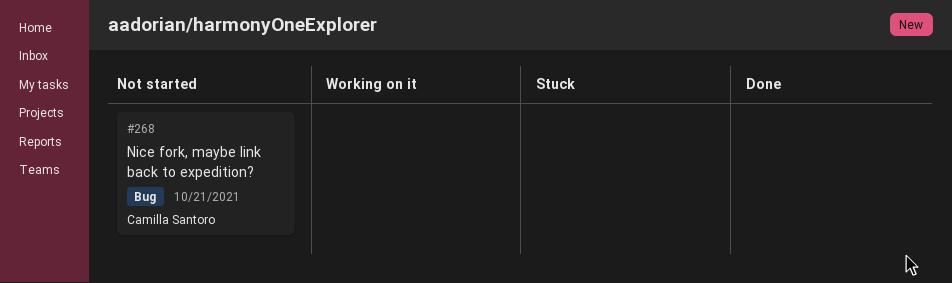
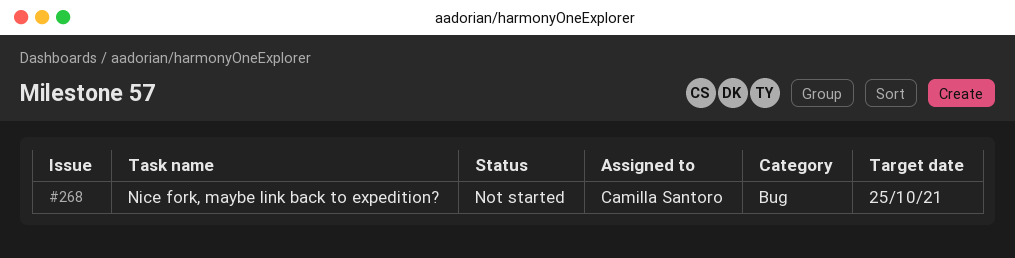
#268, due: Oct 21 -> Oct 25

